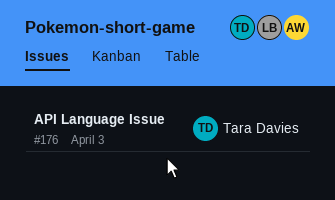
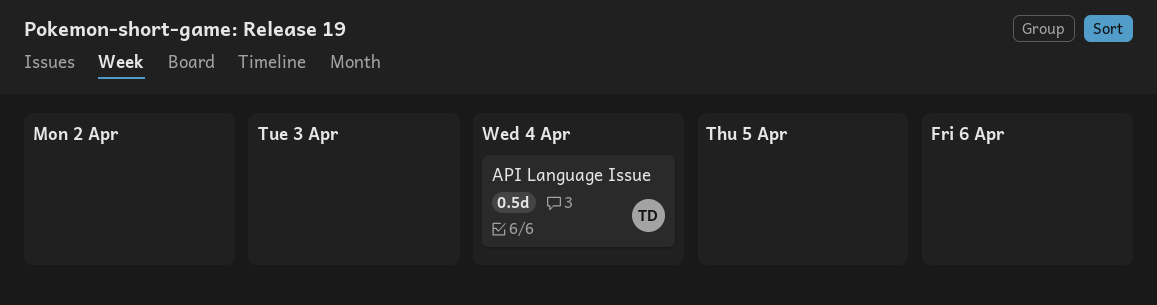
API Language Issue, due: Apr 3 -> Apr 4

